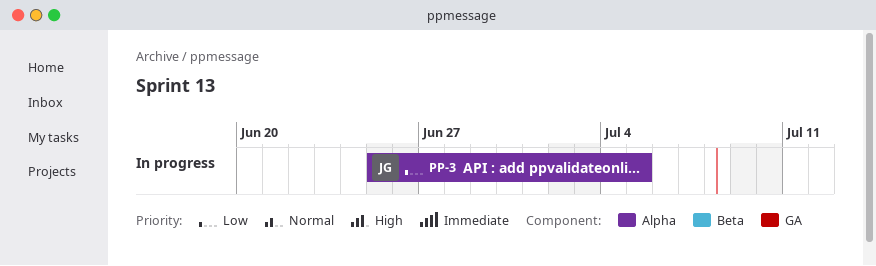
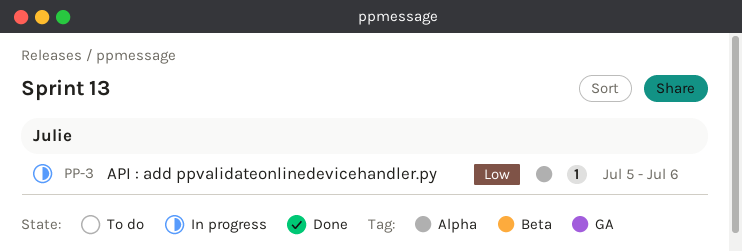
PP-3, start: Jun 25 -> Jul 5
PP-3, due: Jul 5 -> Jul 6

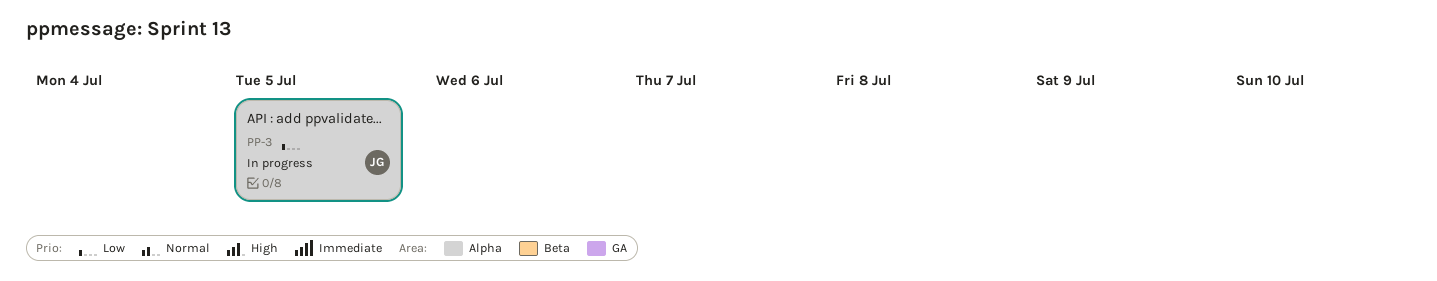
PP-3, due: Jul 6 -> Jul 5

